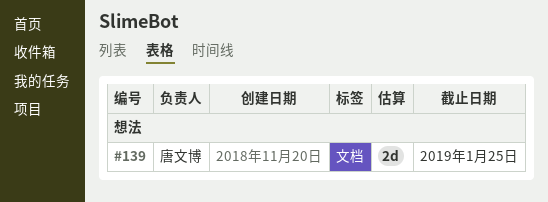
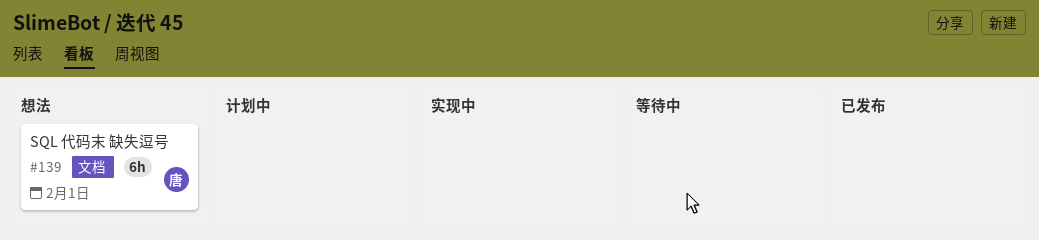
#139, estimate: 2d -> 6h
#139, due: Jan 25 -> Feb 1

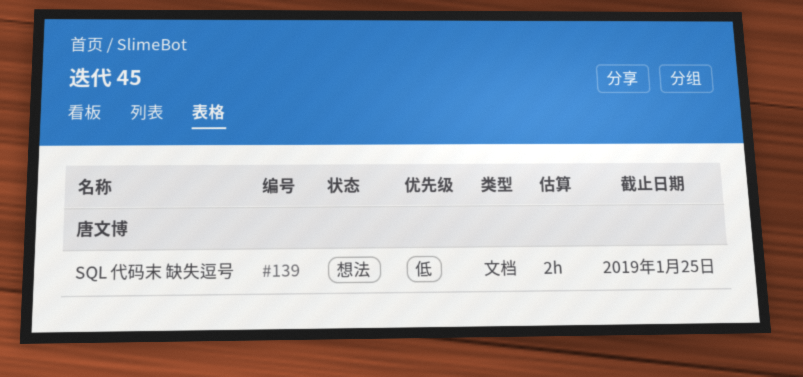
#139, estimate: 6h -> 2h
#139, due: Feb 1 -> Jan 25

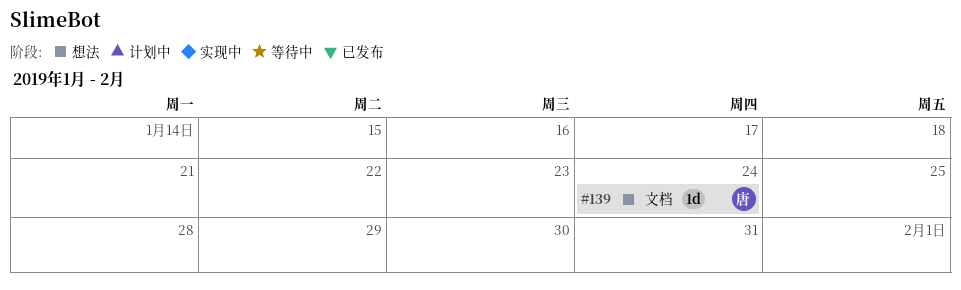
#139, estimate: 2h -> 1d
#139, due: Jan 25 -> Jan 24

